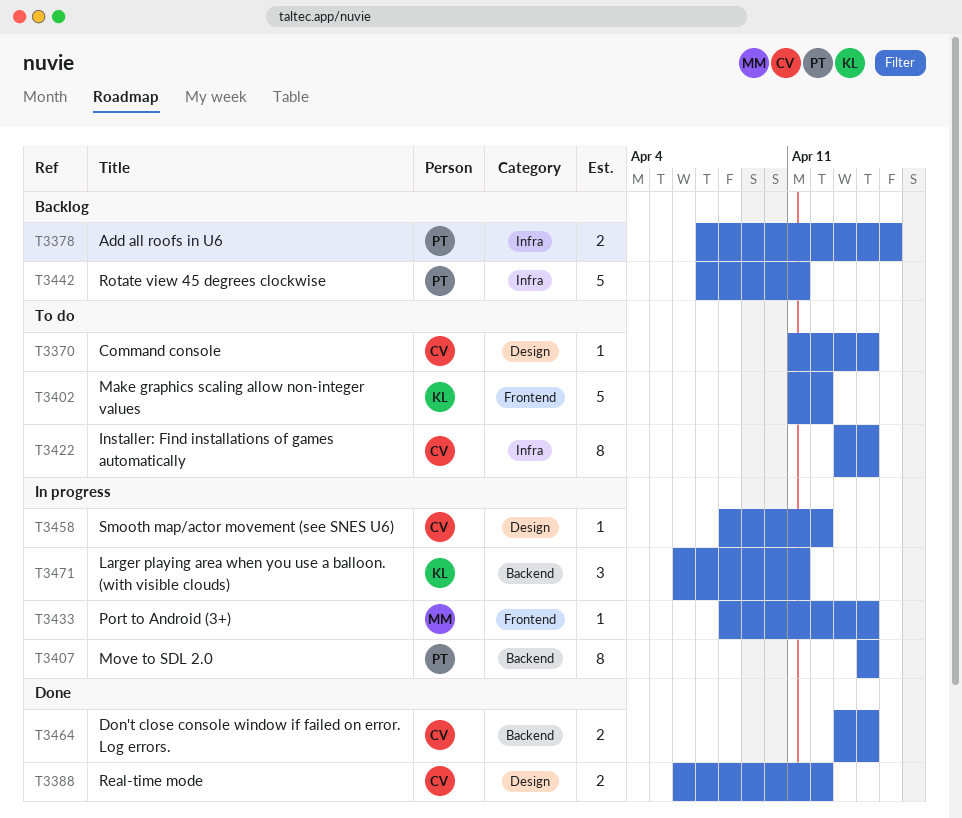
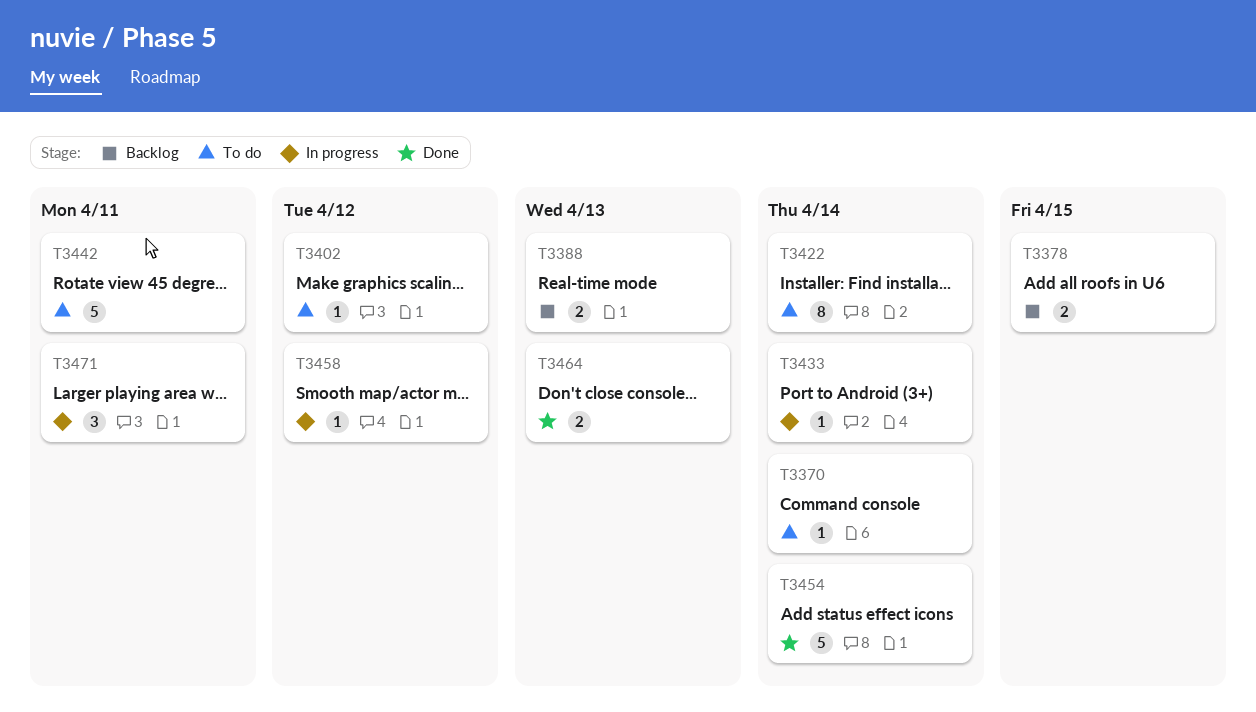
T3388, status: Done -> Backlog
T3388, due: Apr 12 -> Apr 13
T3402, estimate: 5 -> 1
T3407: present -> none
T3442, status: Backlog -> To do
T3454: none -> present
T3464, due: Apr 14 -> Apr 13

